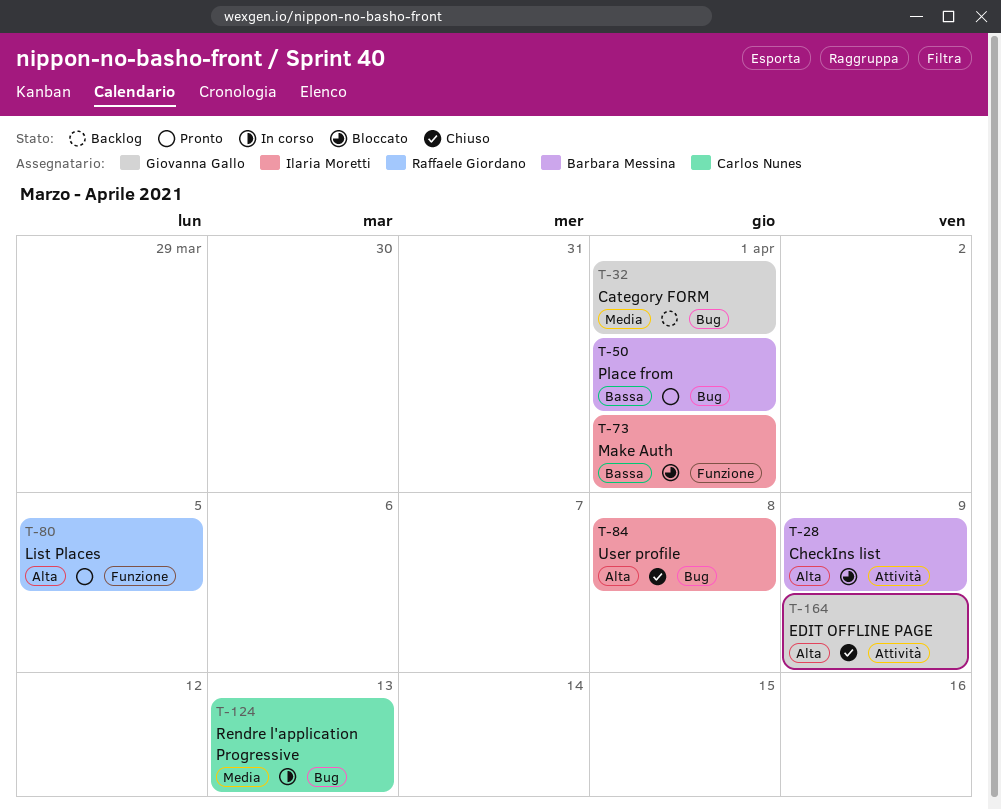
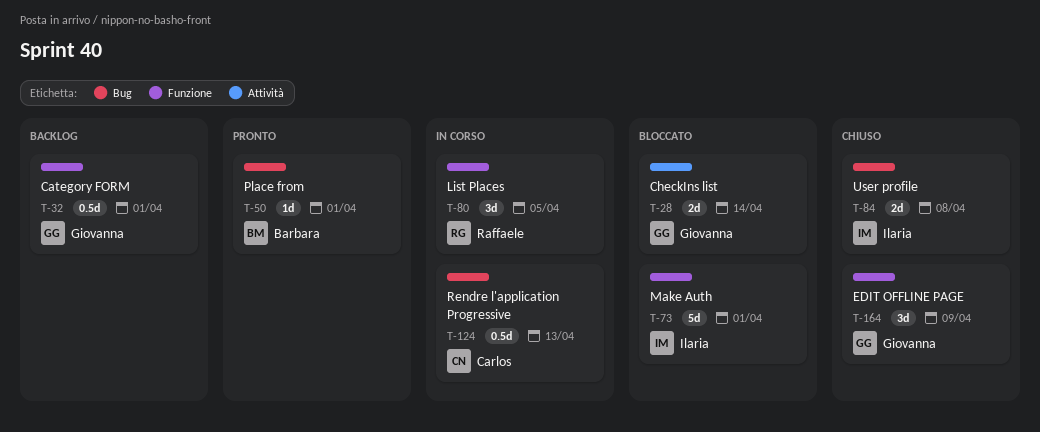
T-28, owner: Barbara Messina -> Giovanna Gallo
T-28, due: Apr 9 -> Apr 14
T-32, label: Bug -> Funzione
T-80, status: Pronto -> In corso
T-164, label: Attività -> Funzione

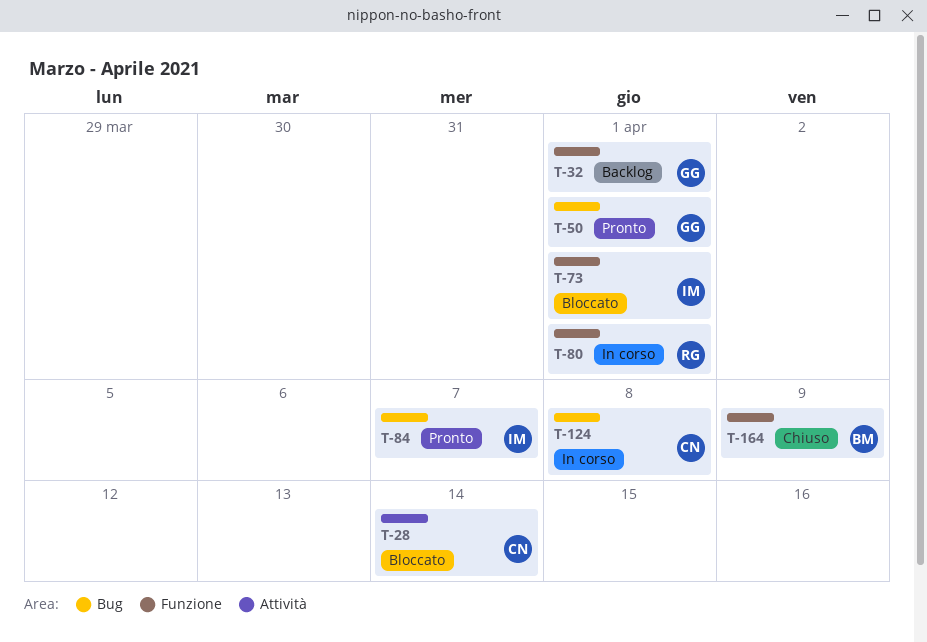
T-28, owner: Giovanna -> Carlos
T-50, owner: Barbara -> Giovanna
T-80, due: Apr 5 -> Apr 1
T-84, status: Chiuso -> Pronto
T-84, due: Apr 8 -> Apr 7
T-124, due: Apr 13 -> Apr 8
T-164, owner: Giovanna -> Barbara

